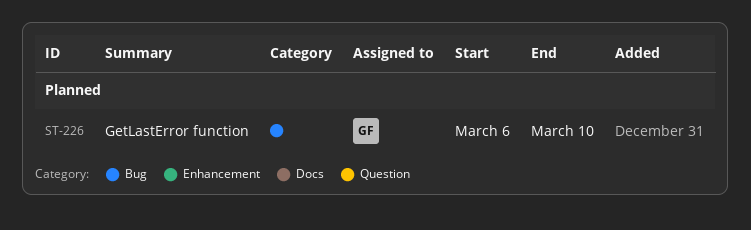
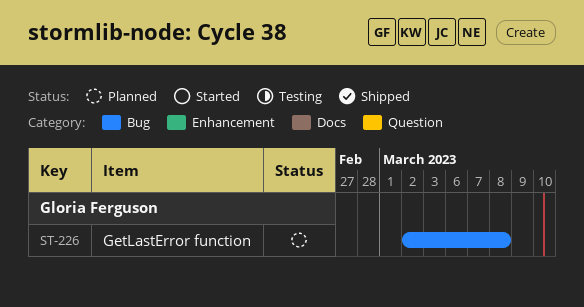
ST-226, start: Mar 6 -> Mar 2
ST-226, due: Mar 10 -> Mar 8

